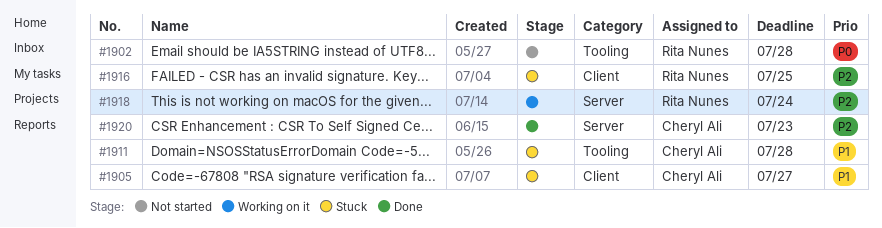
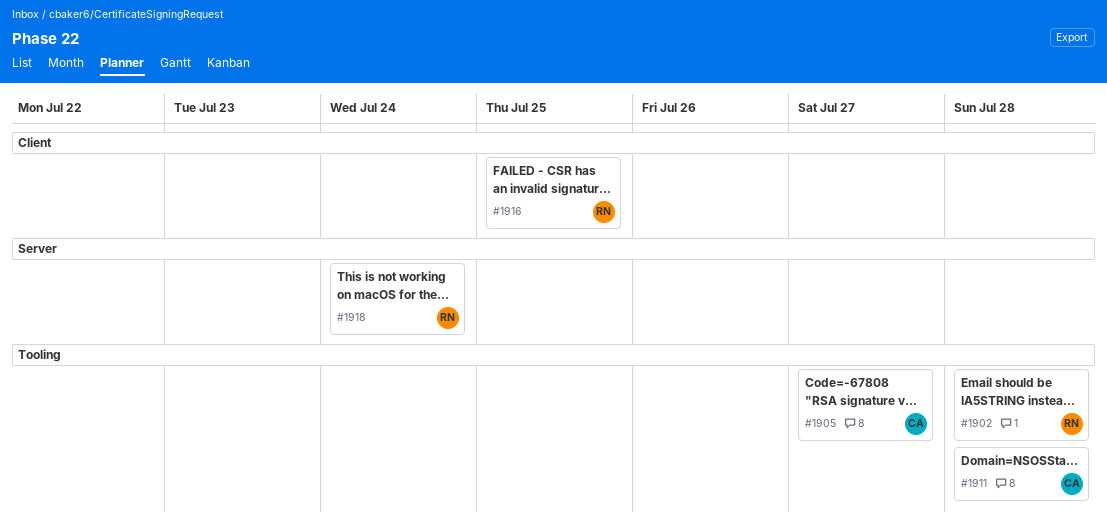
#1905, label: Client -> Tooling
#1920: present -> none

